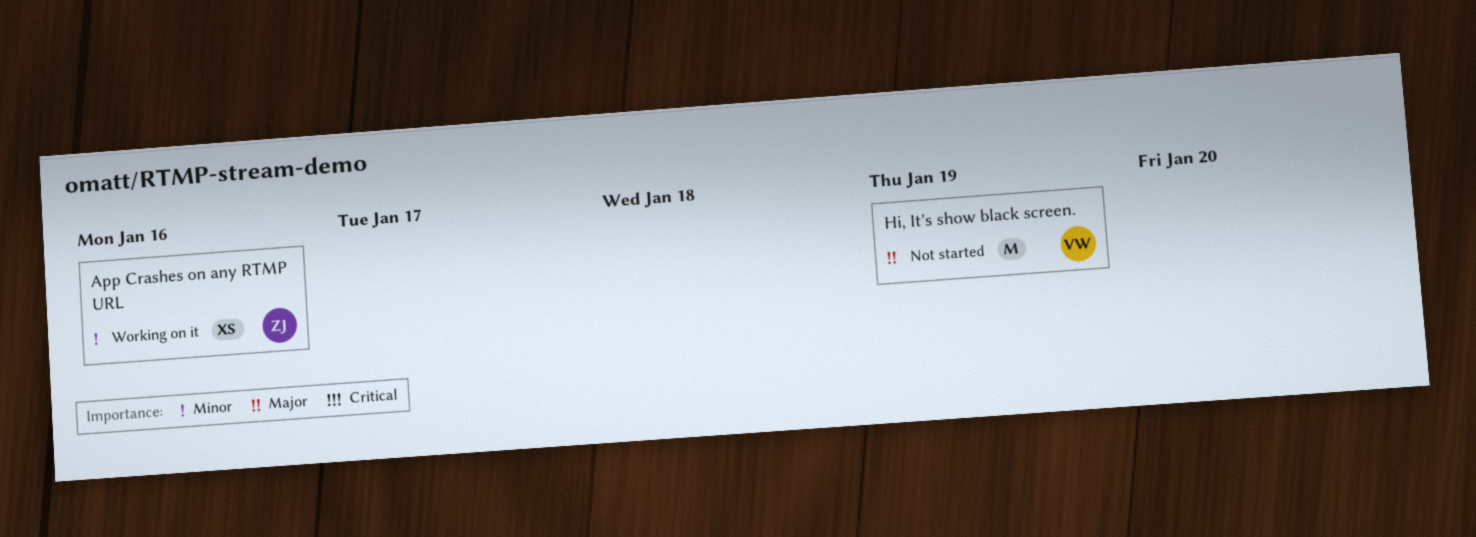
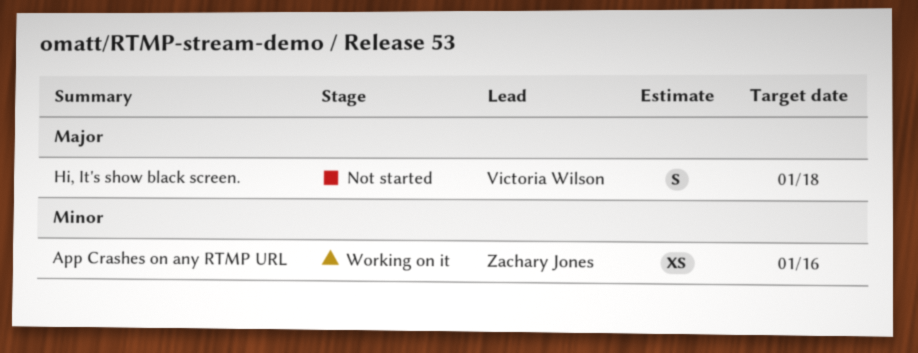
Hi, It's show black screen., estimate: M -> S
Hi, It's show black screen., due: Jan 19 -> Jan 18

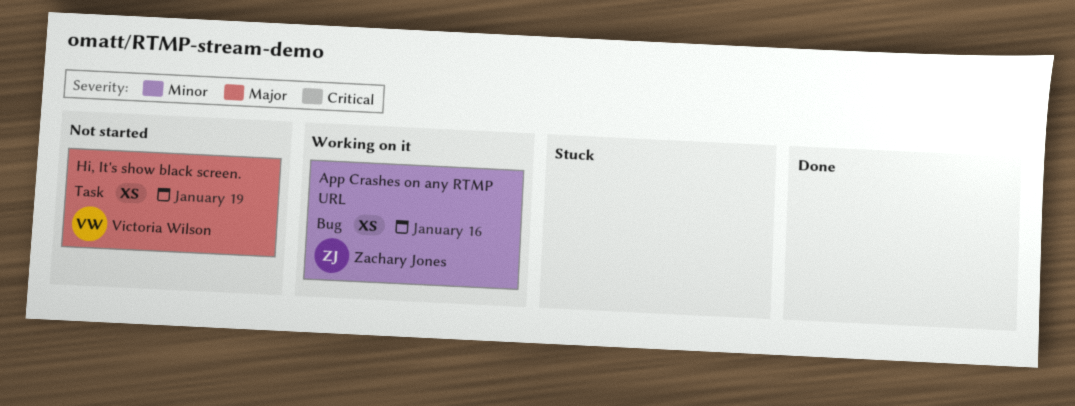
Hi, It's show black screen., estimate: S -> XS
Hi, It's show black screen., due: Jan 18 -> Jan 19

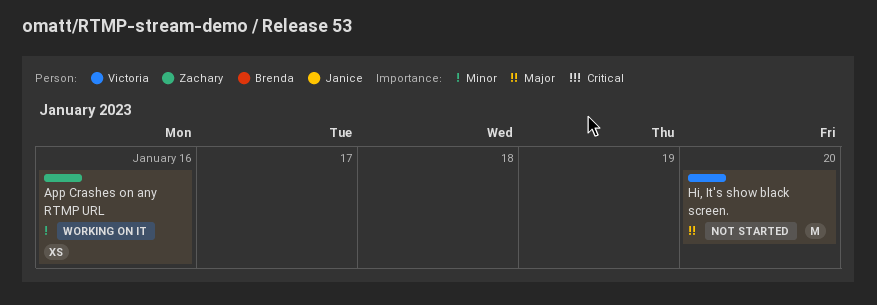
Hi, It's show black screen., estimate: XS -> M
Hi, It's show black screen., due: Jan 19 -> Jan 20

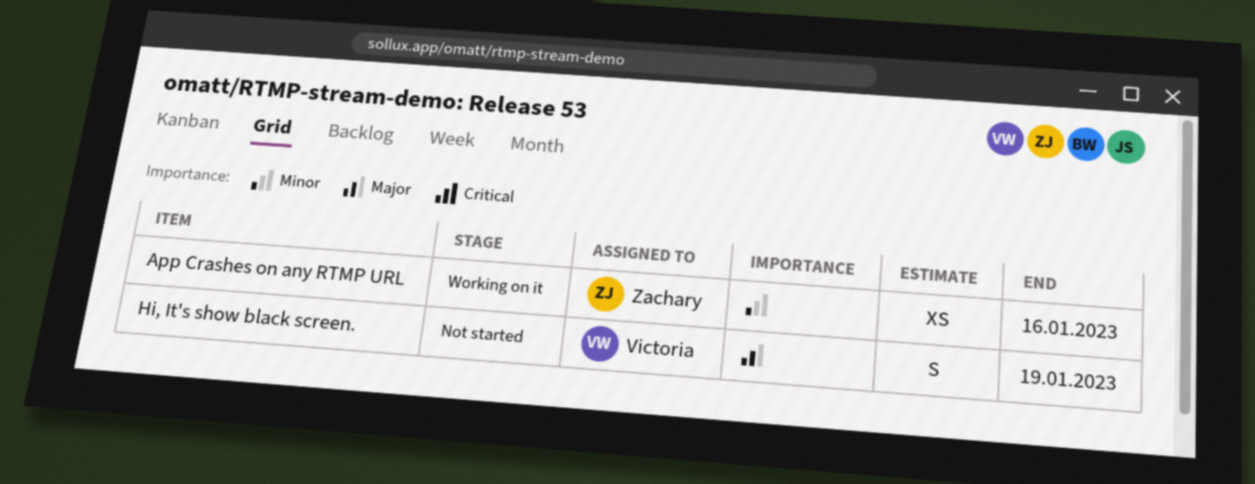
Hi, It's show black screen., estimate: M -> S
Hi, It's show black screen., due: Jan 20 -> Jan 19

